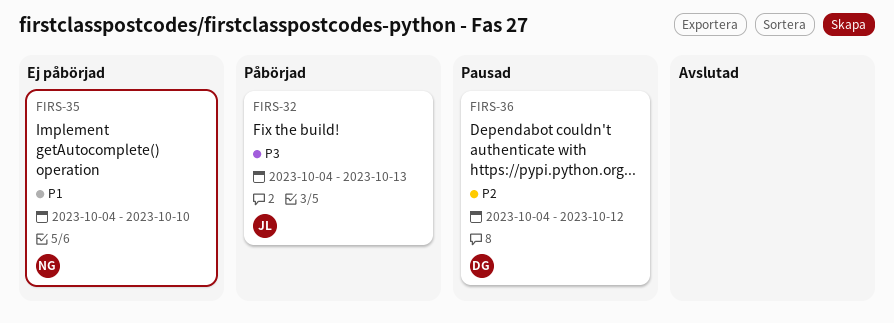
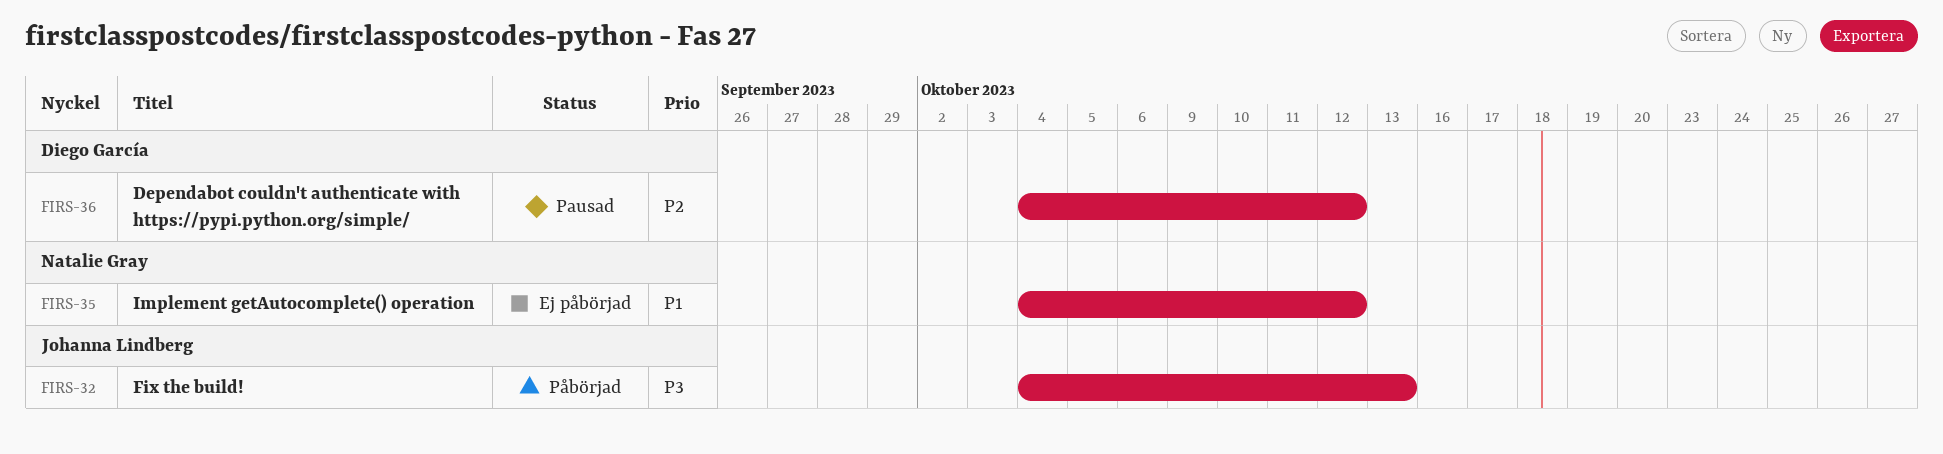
FIRS-35, due: Oct 10 -> Oct 12

